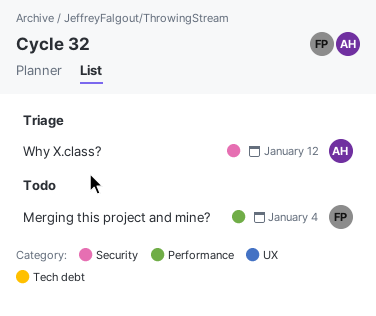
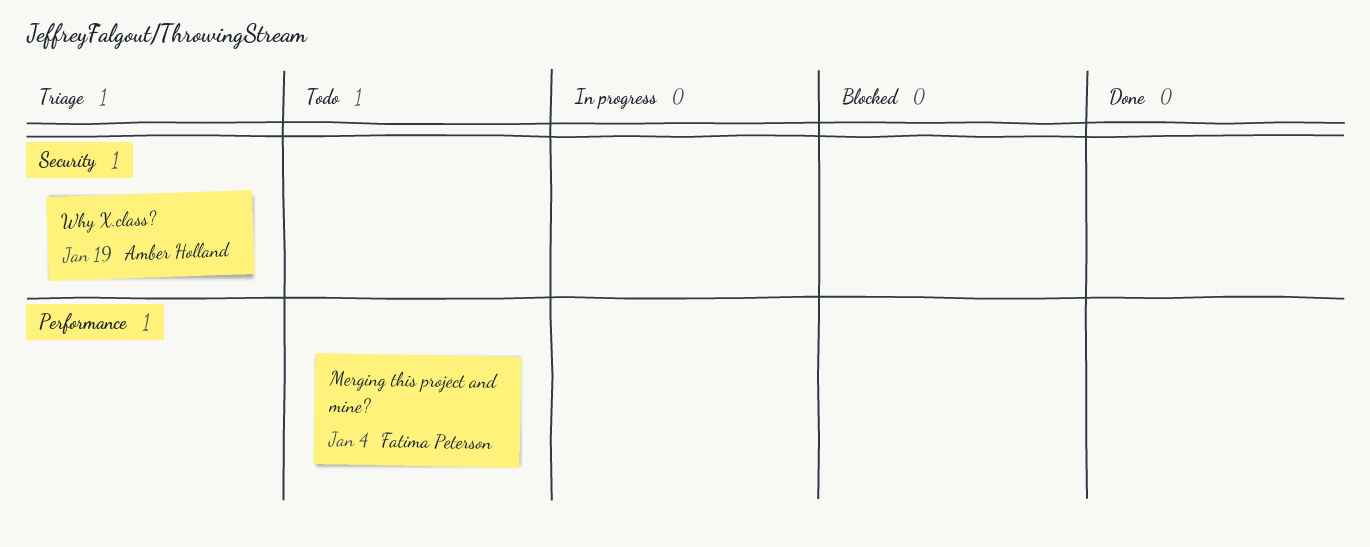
Why X.class?, due: Jan 12 -> Jan 19

